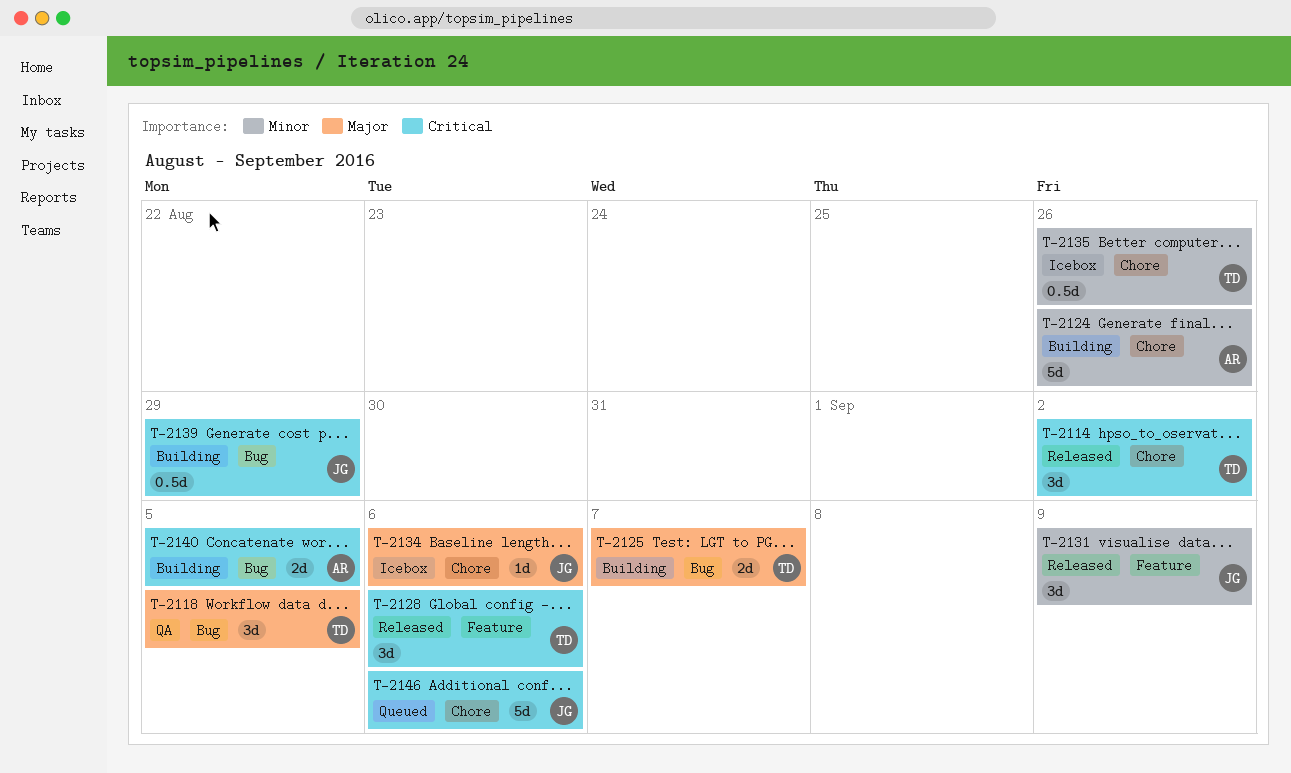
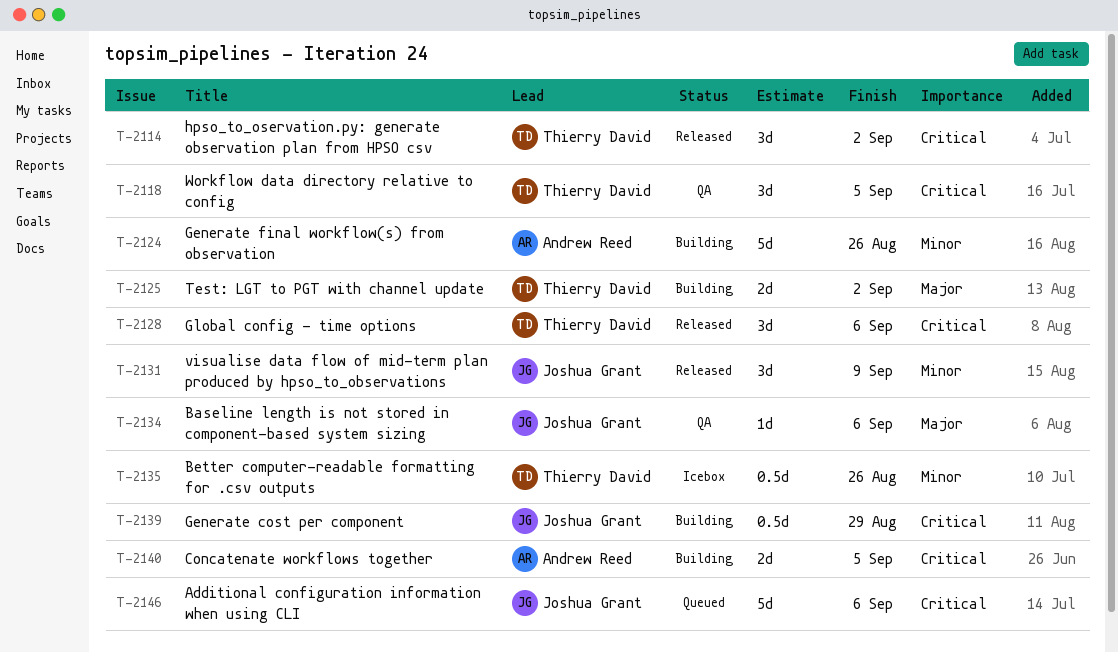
T-2118, priority: Major -> Critical
T-2125, due: Sep 7 -> Sep 2
T-2134, status: Icebox -> QA

